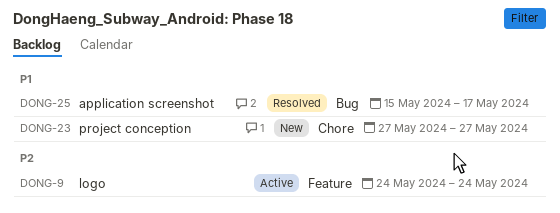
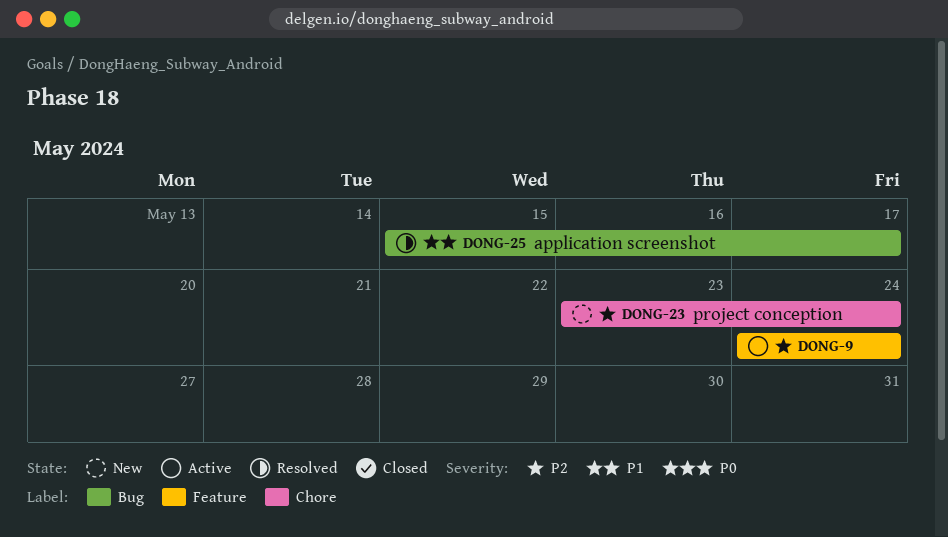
DONG-23, priority: P1 -> P2
DONG-23, start: May 27 -> May 23
DONG-23, due: May 27 -> May 24

